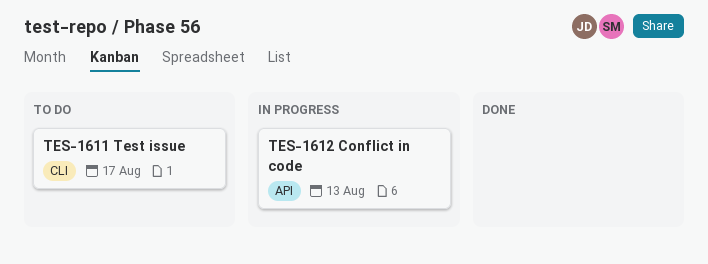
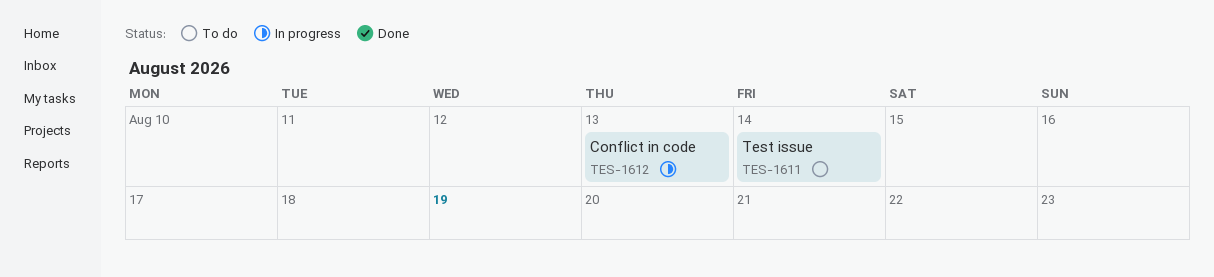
TES-1611, due: Aug 17 -> Aug 14

